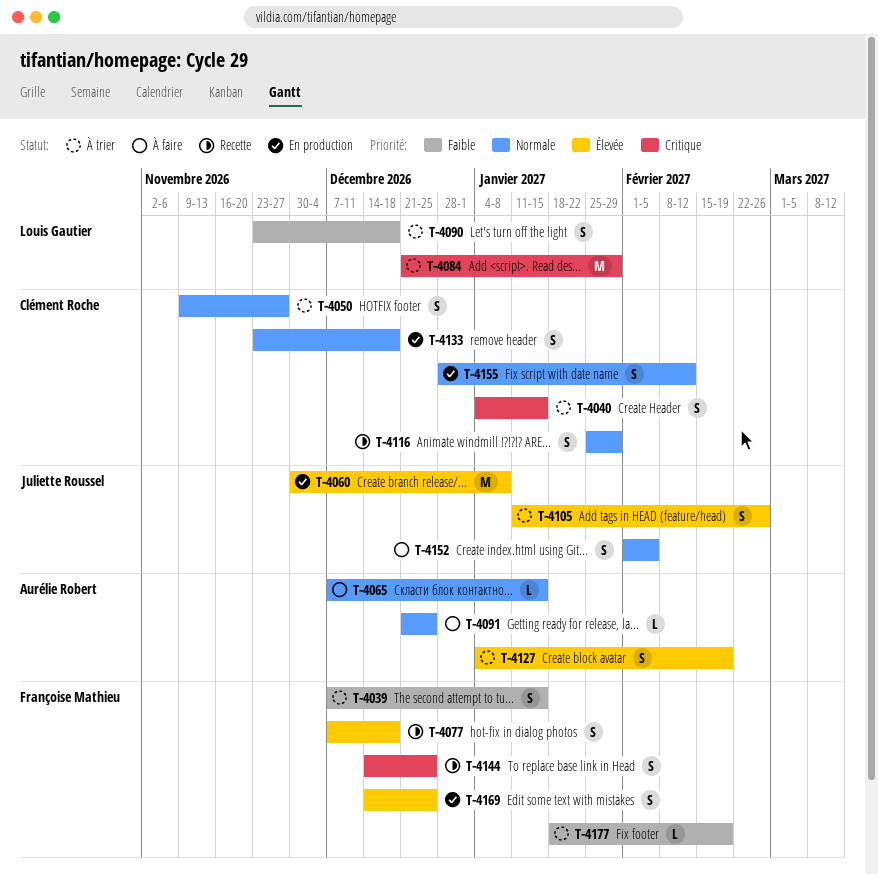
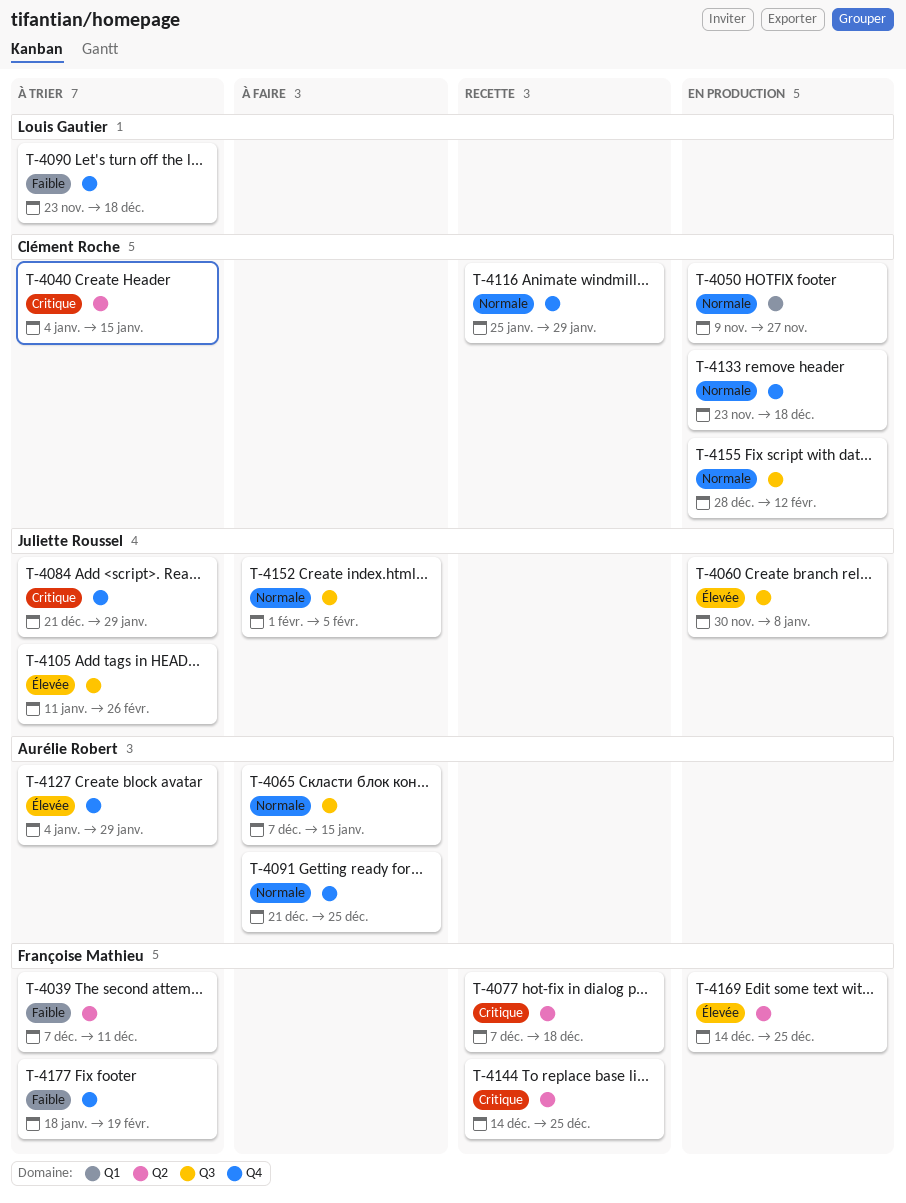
T-4039, due: Jan 15 -> Dec 11
T-4050, status: À trier -> En production
T-4077, priority: Élevée -> Critique
T-4084, owner: Louis Gautier -> Juliette Roussel
T-4127, due: Feb 19 -> Jan 29

